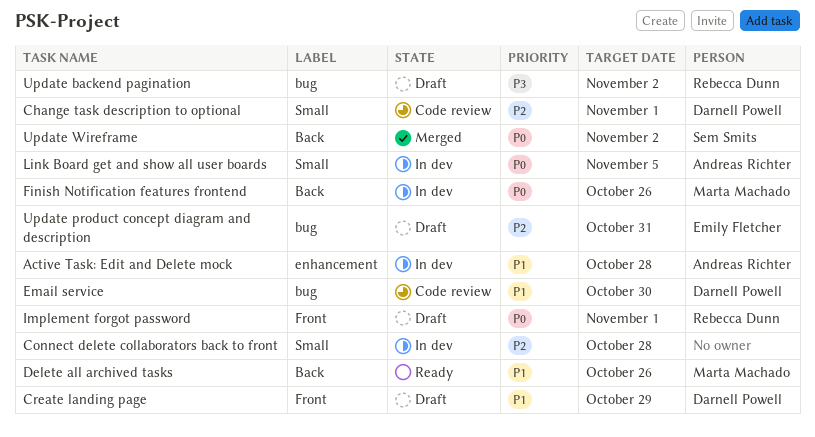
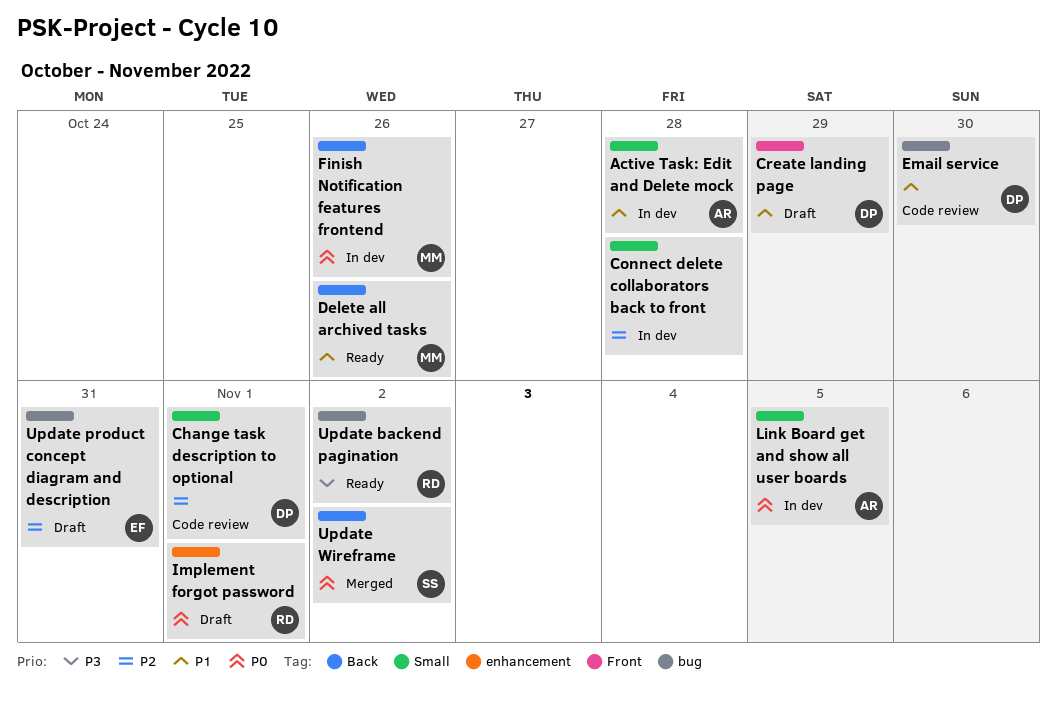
Active Task: Edit and Delete mock, label: enhancement -> Small
Implement forgot password, label: Front -> enhancement
Update backend pagination, status: Draft -> Ready

